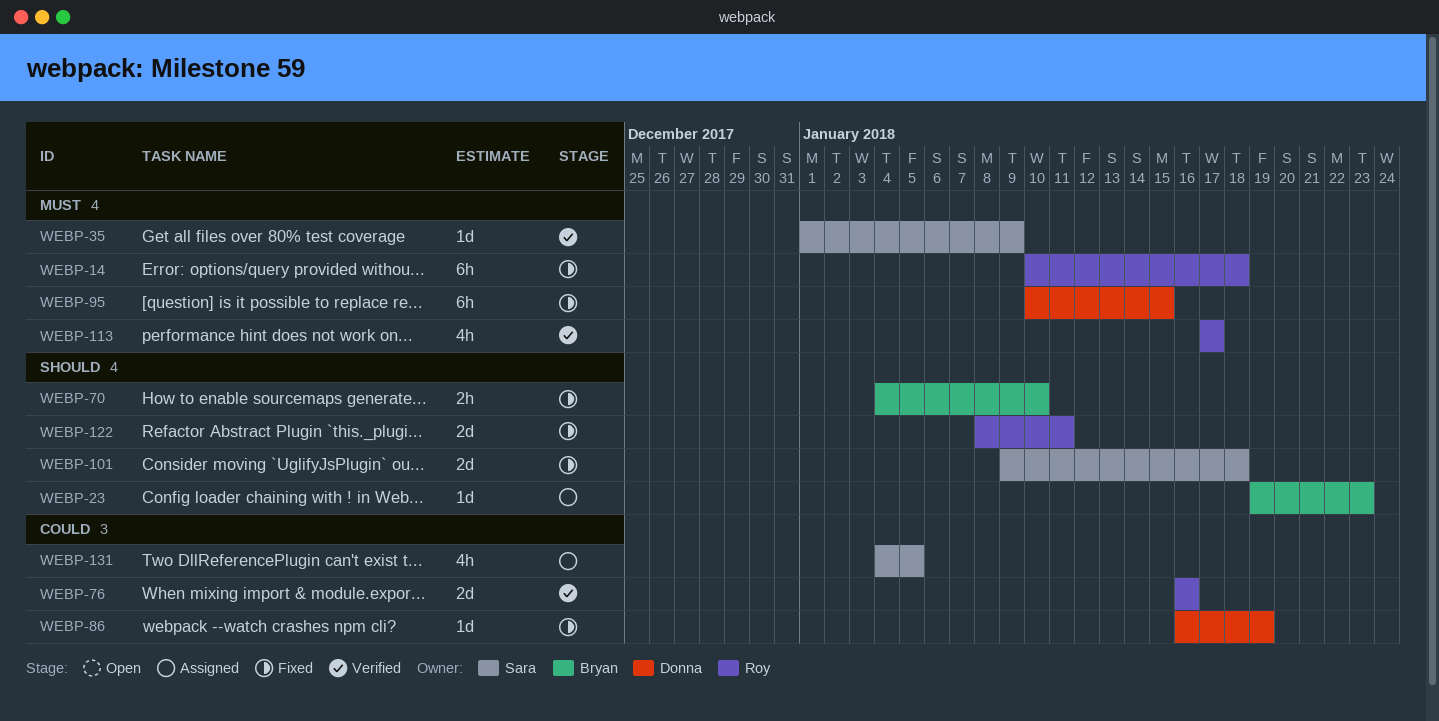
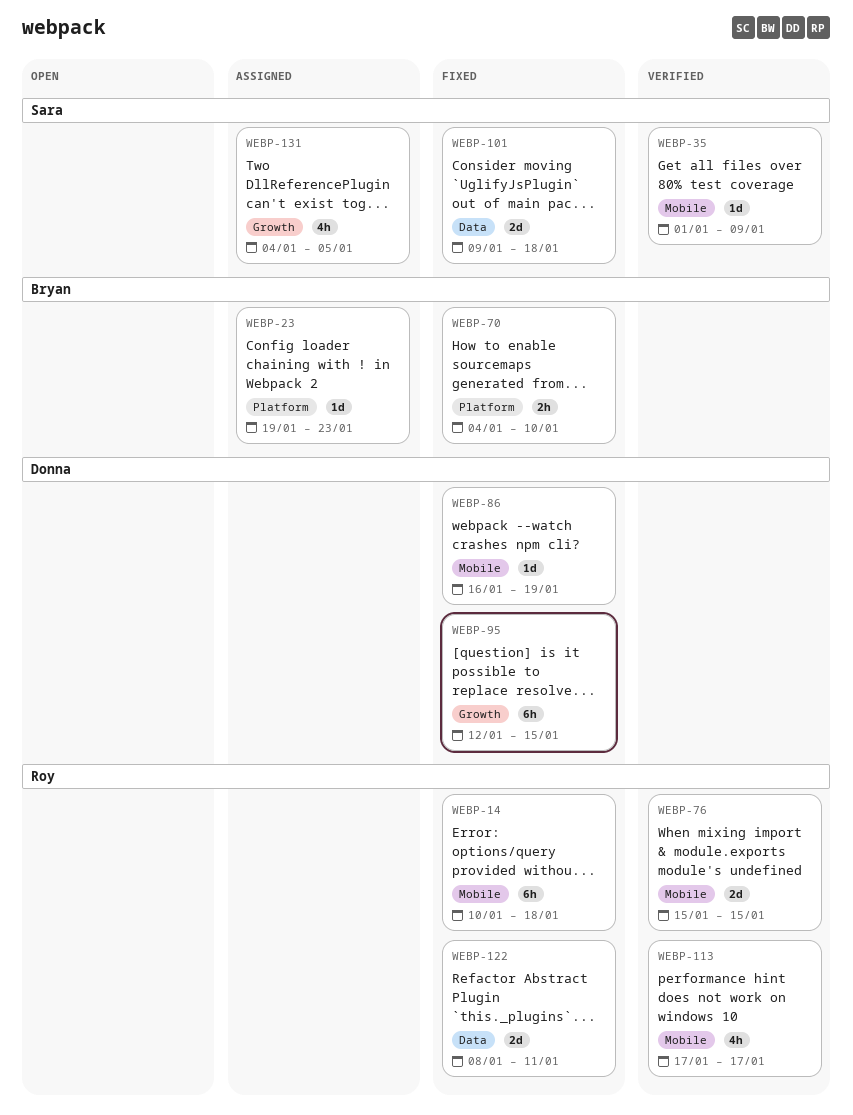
WEBP-76, start: Jan 16 -> Jan 15
WEBP-76, due: Jan 16 -> Jan 15
WEBP-95, start: Jan 10 -> Jan 12

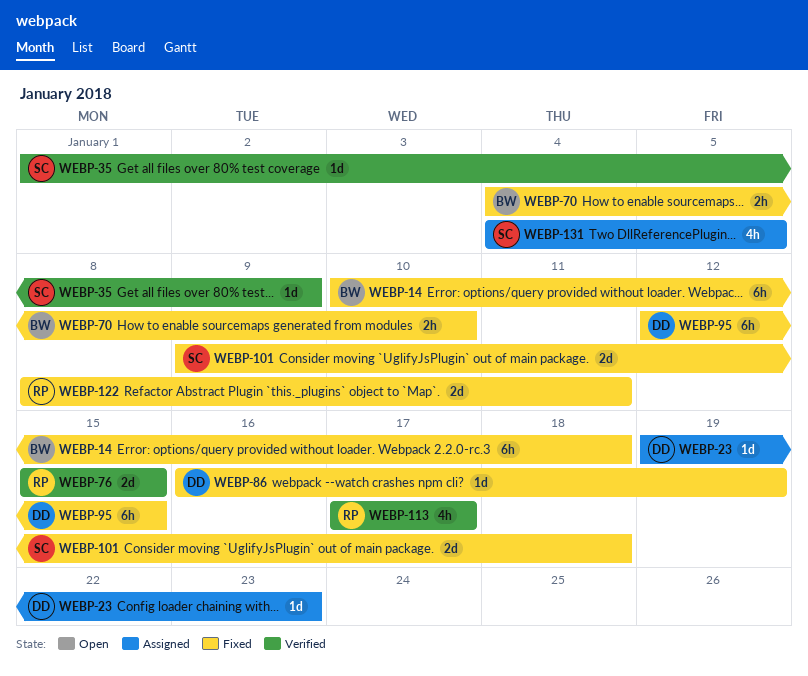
WEBP-14, owner: Roy -> Bryan
WEBP-23, owner: Bryan -> Donna

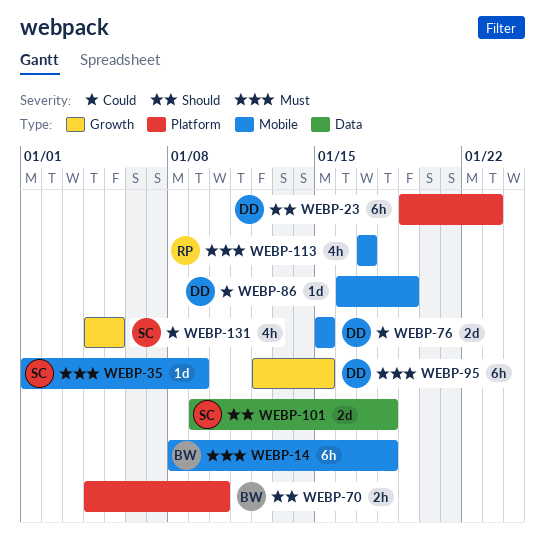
WEBP-14, start: Jan 10 -> Jan 8
WEBP-23, estimate: 1d -> 6h
WEBP-76, owner: RP -> DD
WEBP-122: present -> none

